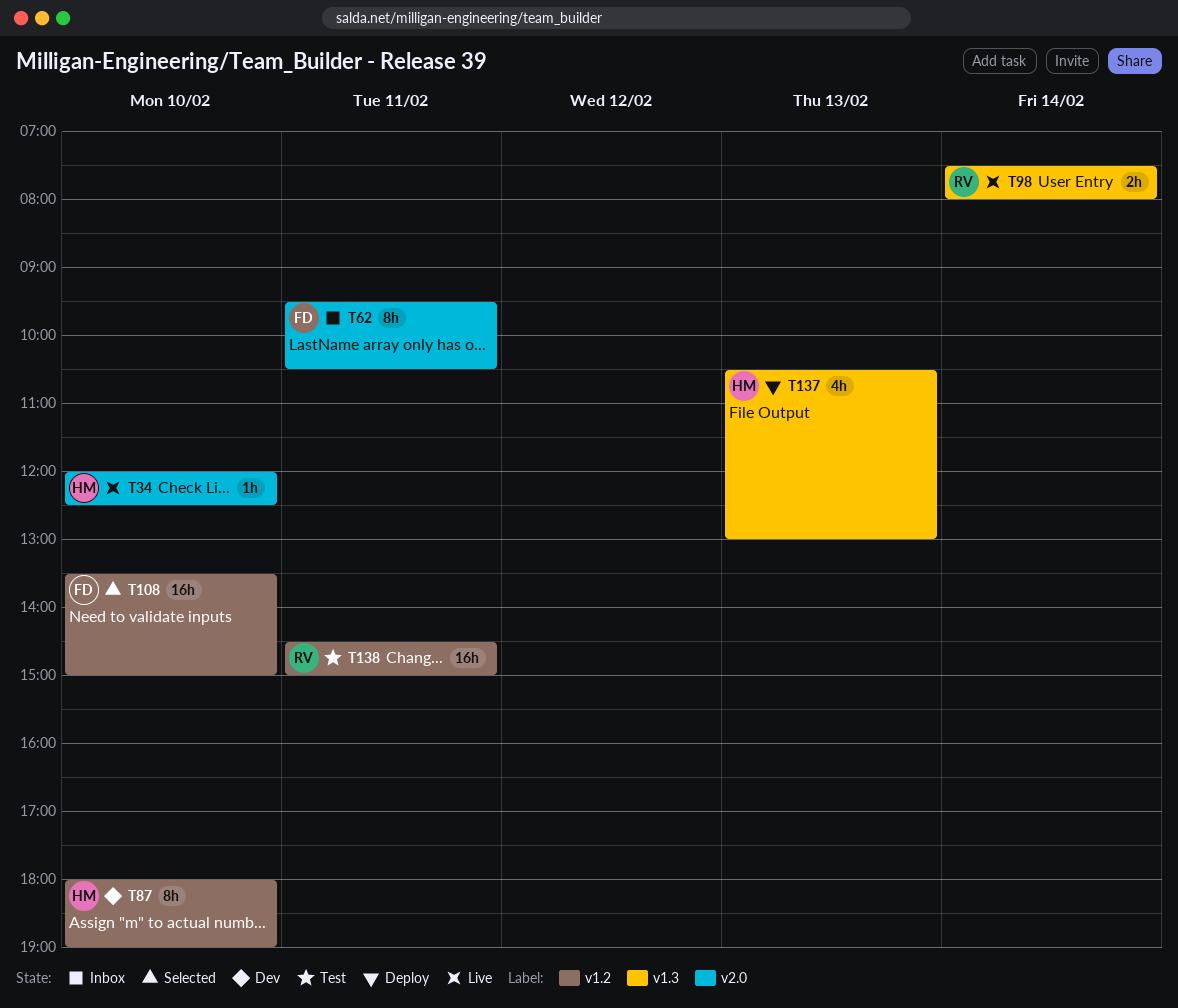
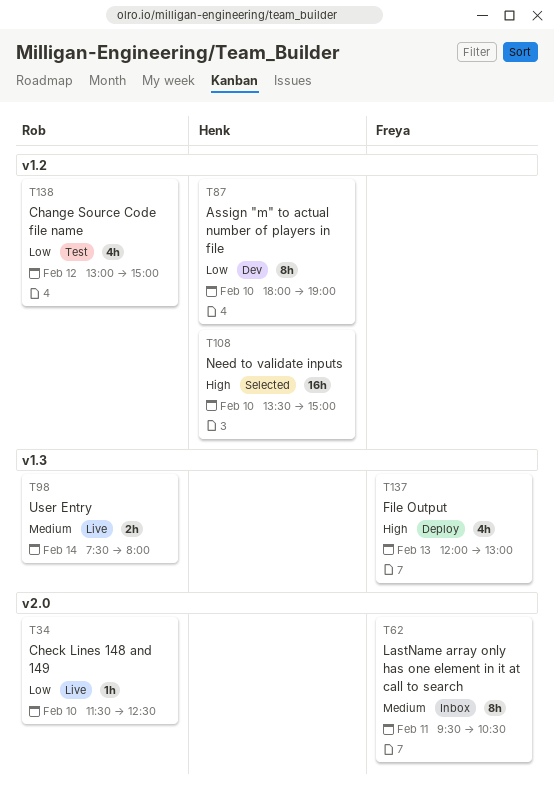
T34, owner: Henk -> Rob
T34, begins: 12:00 -> 11:30
T108, owner: Freya -> Henk
T137, owner: Henk -> Freya
T137, begins: 10:30 -> 12:00
T138, estimate: 16h -> 4h
T138, day: Feb 11 -> Feb 12
T138, begins: 14:30 -> 13:00

